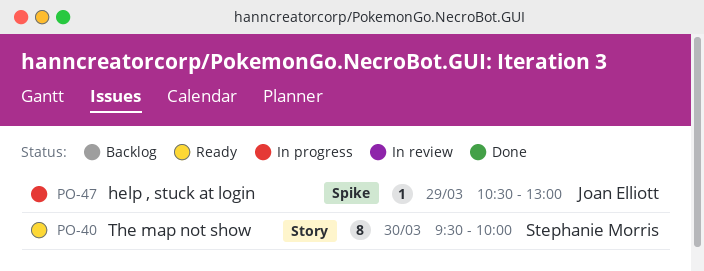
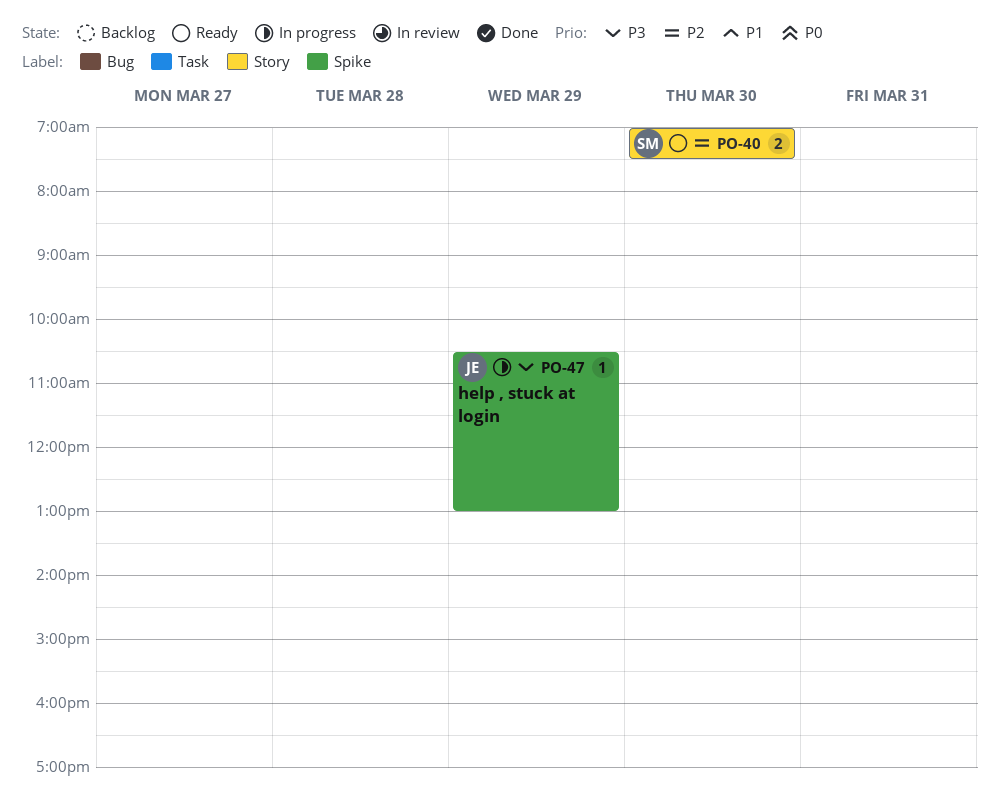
PO-40, estimate: 8 -> 2
PO-40, begins: 09:30 -> 07:00
PO-40, ends: 10:00 -> 07:30

